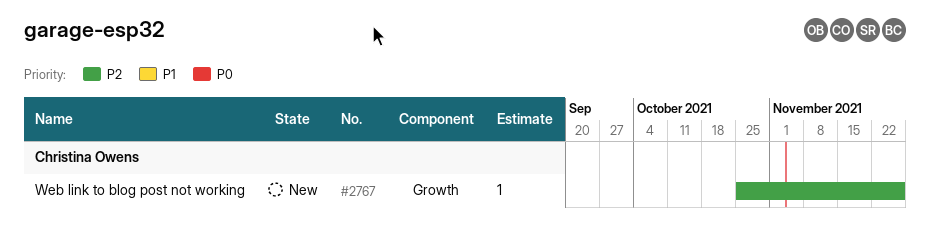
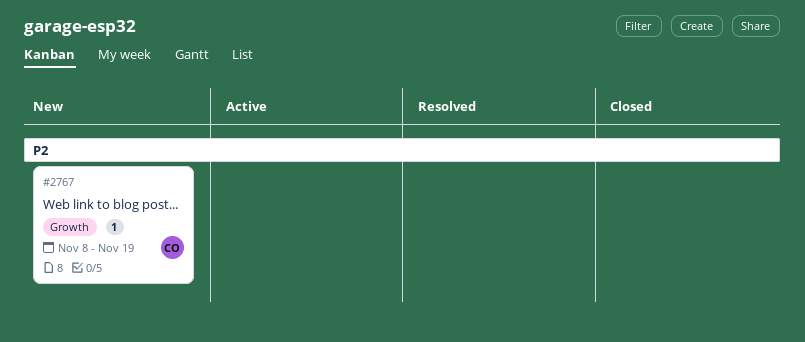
#2767, start: Oct 25 -> Nov 8
#2767, due: Nov 26 -> Nov 19

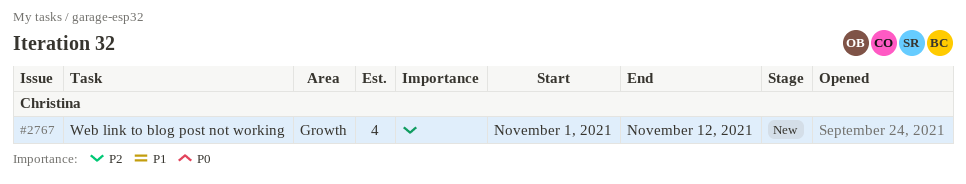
#2767, estimate: 1 -> 4
#2767, start: Nov 8 -> Nov 1
#2767, due: Nov 19 -> Nov 12

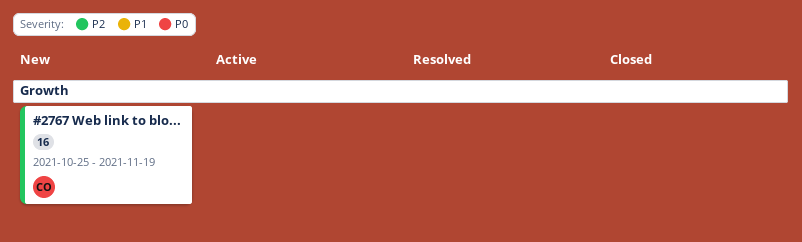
#2767, estimate: 4 -> 16
#2767, start: Nov 1 -> Oct 25
#2767, due: Nov 12 -> Nov 19

